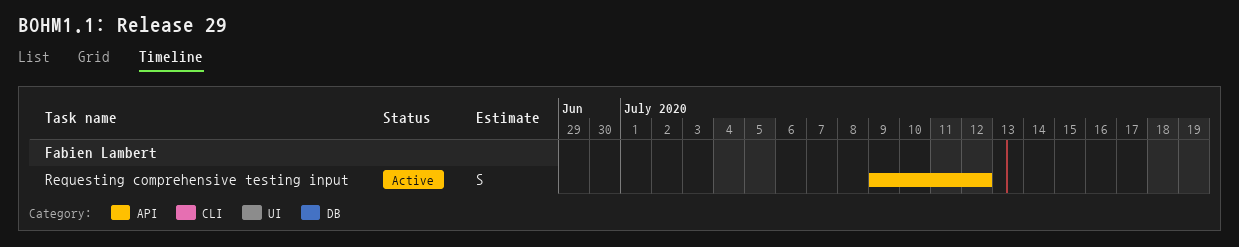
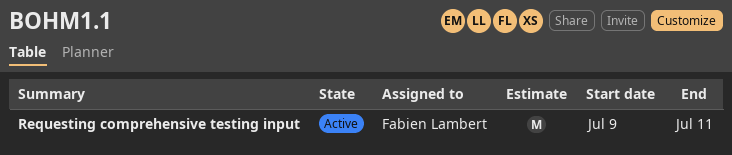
Requesting comprehensive testing input, estimate: S -> M
Requesting comprehensive testing input, due: Jul 12 -> Jul 11

